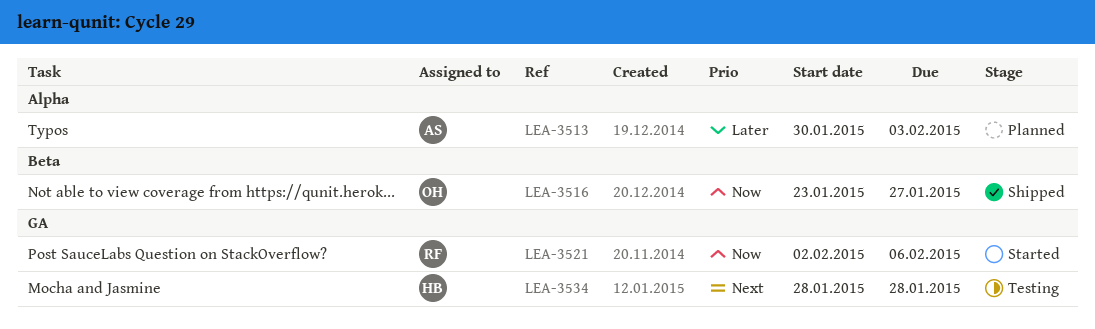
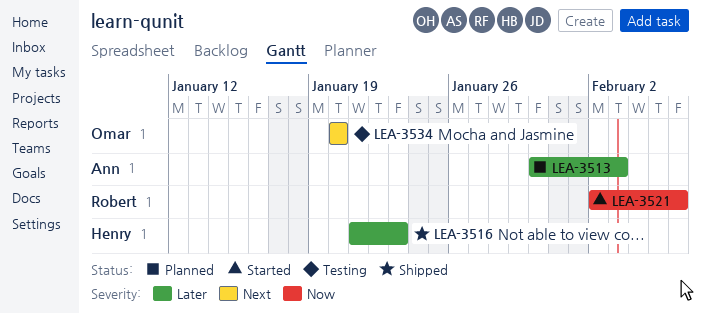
LEA-3516, owner: Omar -> Henry
LEA-3516, priority: Now -> Later
LEA-3516, start: Jan 23 -> Jan 21
LEA-3516, due: Jan 27 -> Jan 23
LEA-3534, owner: Henry -> Omar
LEA-3534, start: Jan 28 -> Jan 20
LEA-3534, due: Jan 28 -> Jan 20

